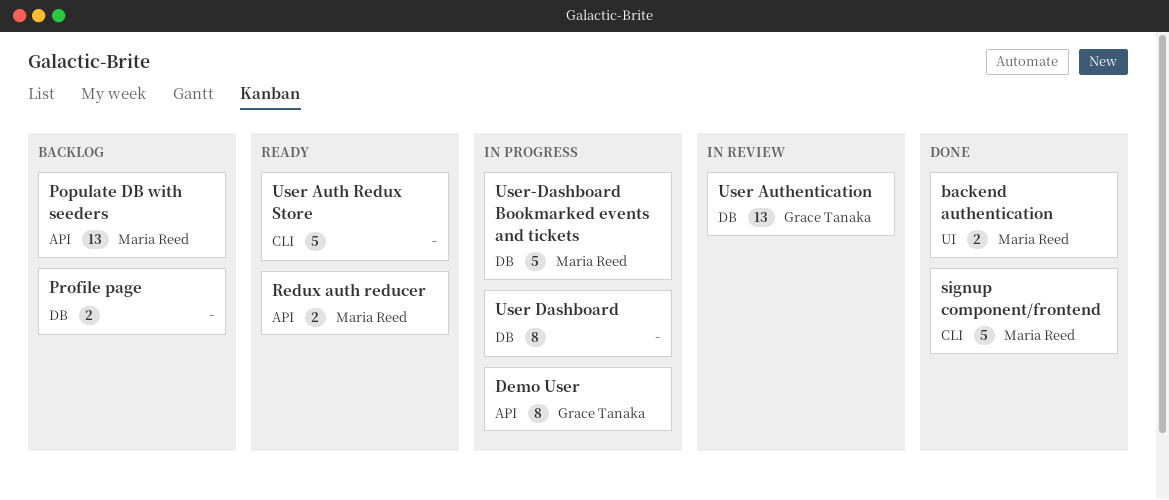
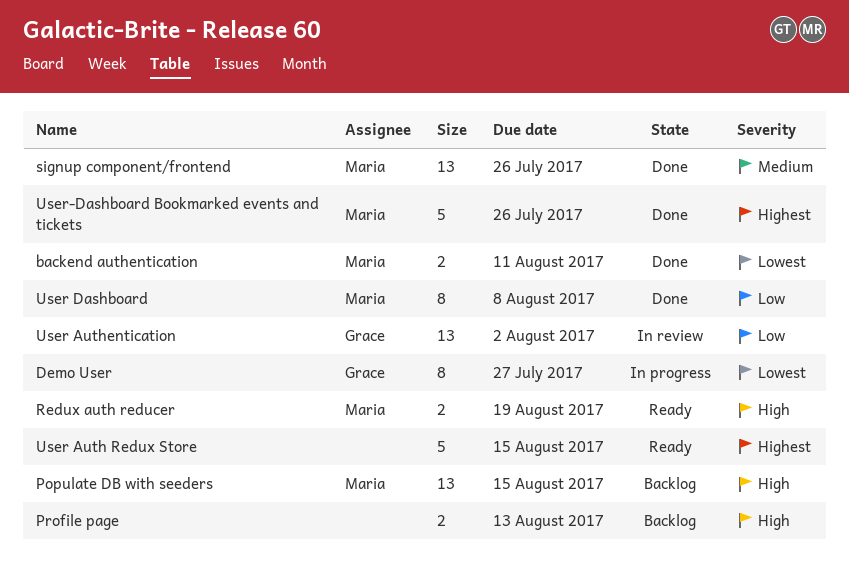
signup component/frontend, estimate: 5 -> 13
User Dashboard, status: In progress -> Done
User Dashboard, owner: none -> Maria Reed
User-Dashboard Bookmarked events and tickets, status: In progress -> Done

